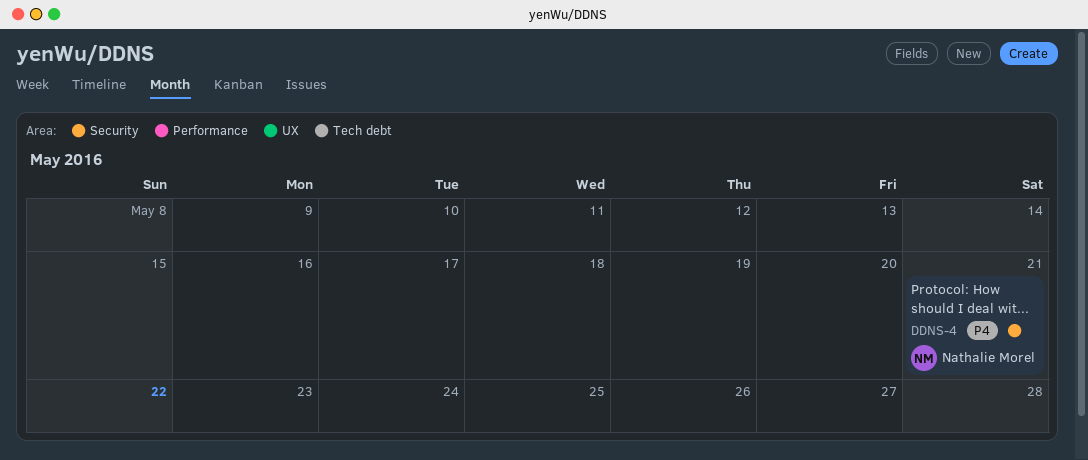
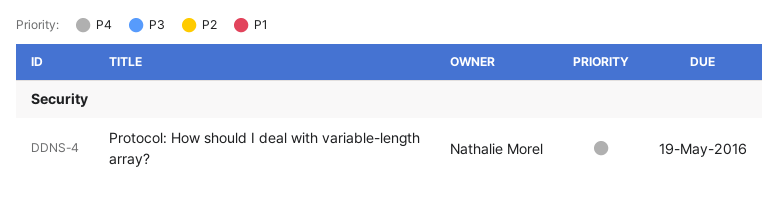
DDNS-4, due: May 21 -> May 19

